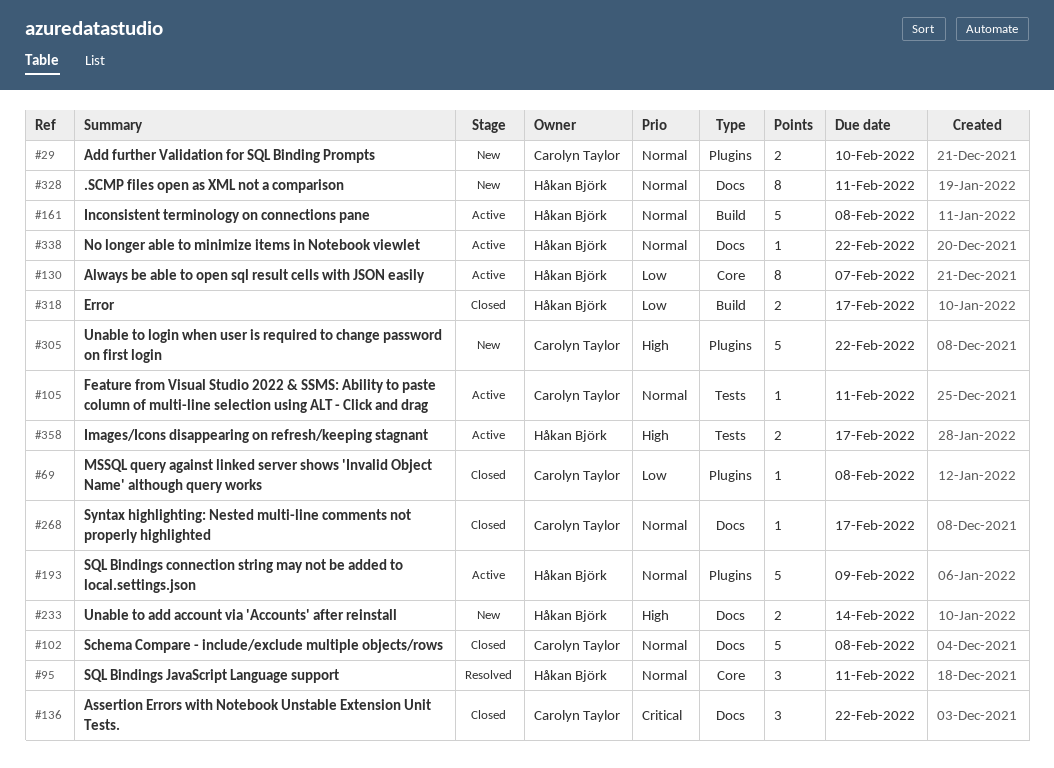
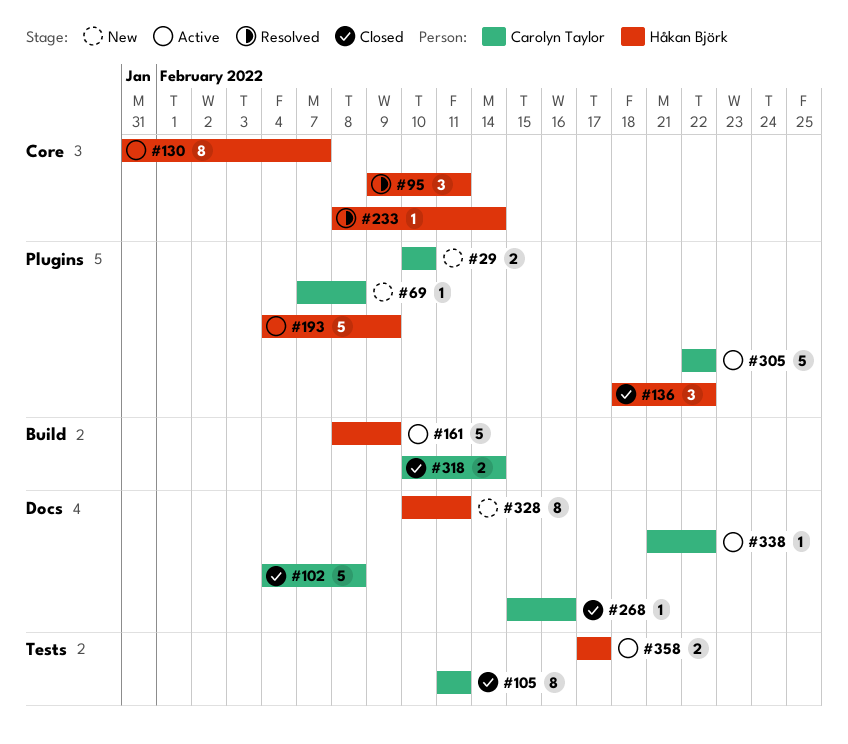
#69, status: Closed -> New
#105, status: Active -> Closed
#105, estimate: 1 -> 8
#136, owner: Carolyn Taylor -> Håkan Björk
#136, label: Docs -> Plugins
#161, due: Feb 8 -> Feb 9
#233, status: New -> Resolved
#233, label: Docs -> Core
#233, estimate: 2 -> 1
#268, due: Feb 17 -> Feb 16
#305, status: New -> Active
#318, owner: Håkan Björk -> Carolyn Taylor
#318, due: Feb 17 -> Feb 14
#338, owner: Håkan Björk -> Carolyn Taylor

